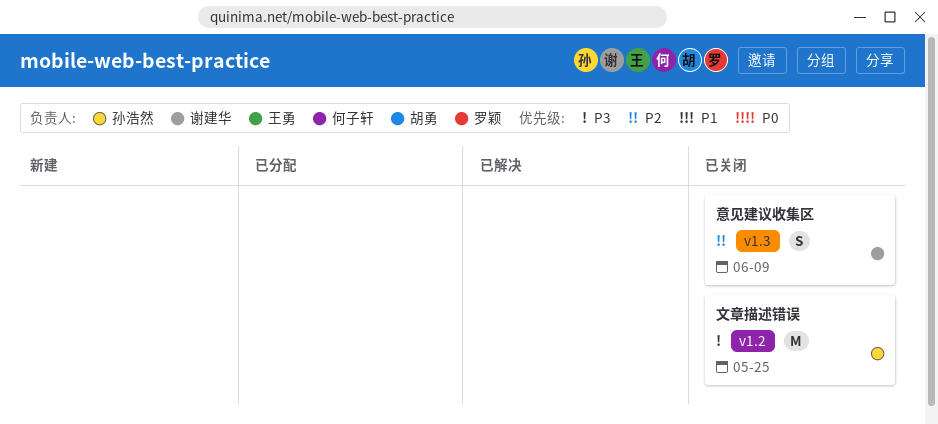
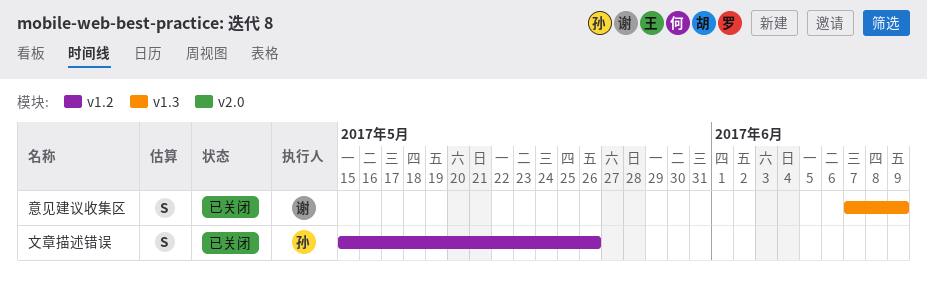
文章描述错误, estimate: M -> S
文章描述错误, due: May 25 -> May 26

